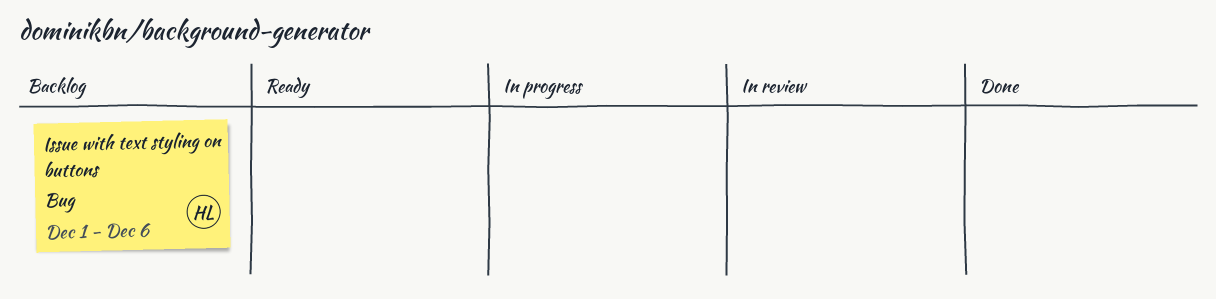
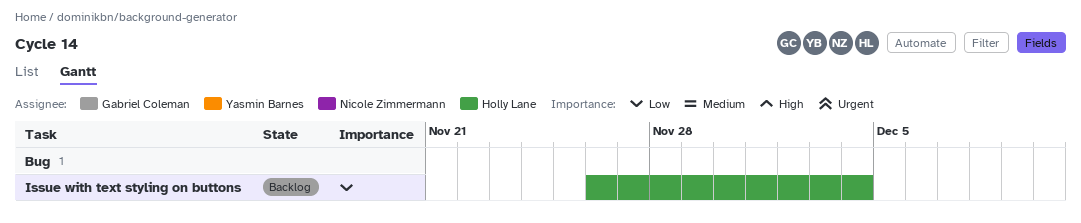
Issue with text styling on buttons, start: Dec 1 -> Nov 26
Issue with text styling on buttons, due: Dec 6 -> Dec 4

